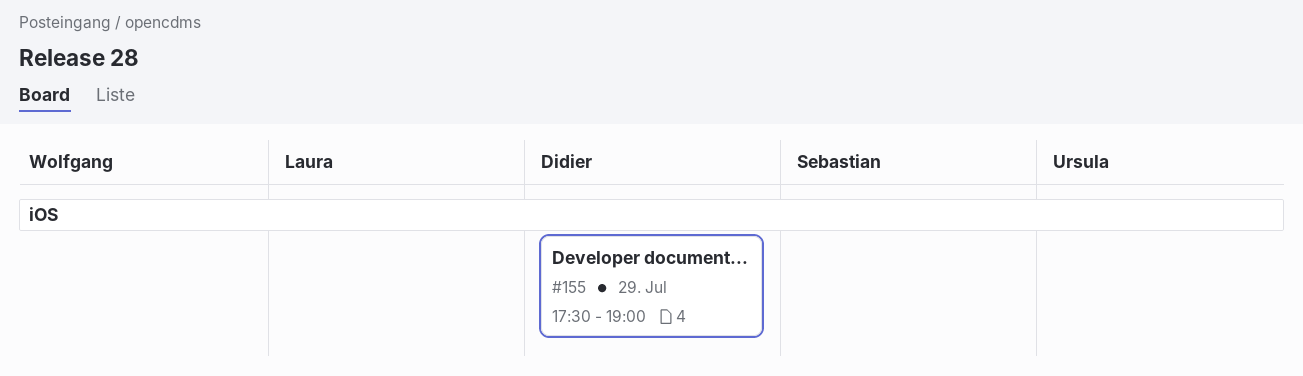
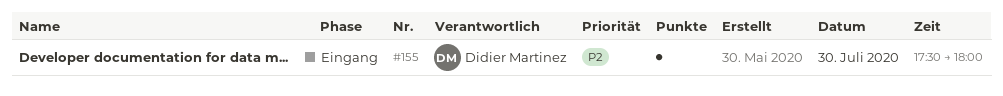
#155, day: Jul 29 -> Jul 30
#155, ends: 19:00 -> 18:00

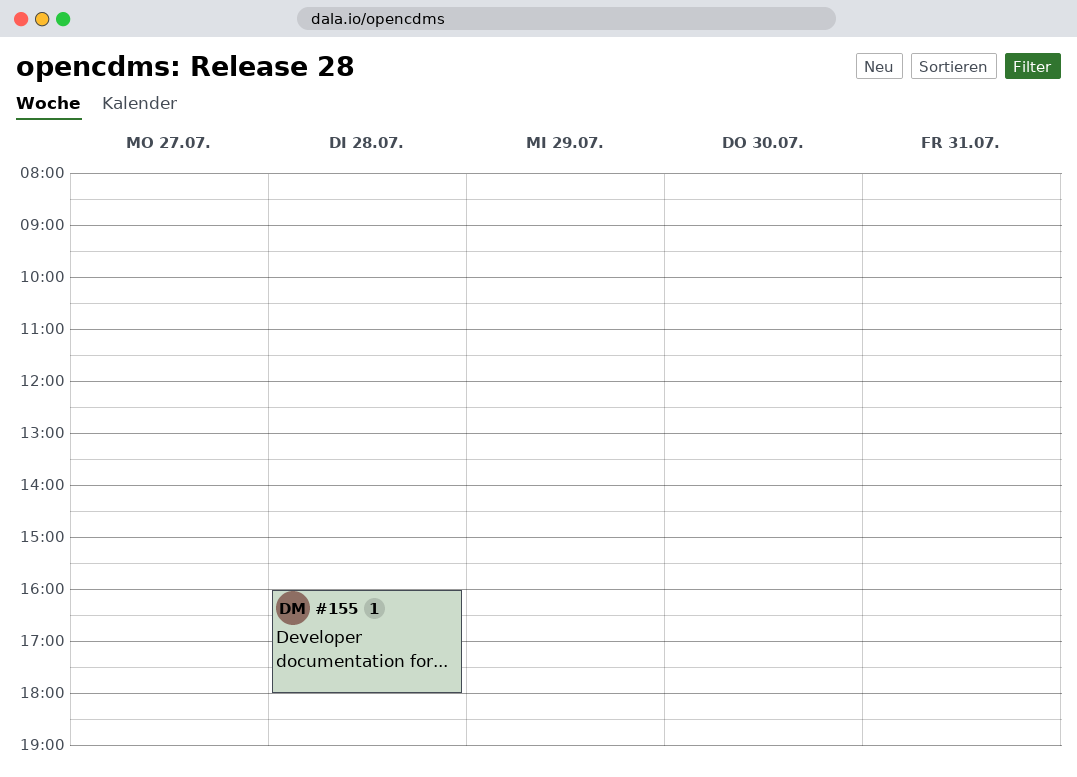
#155, day: Jul 30 -> Jul 28
#155, begins: 17:30 -> 16:00

